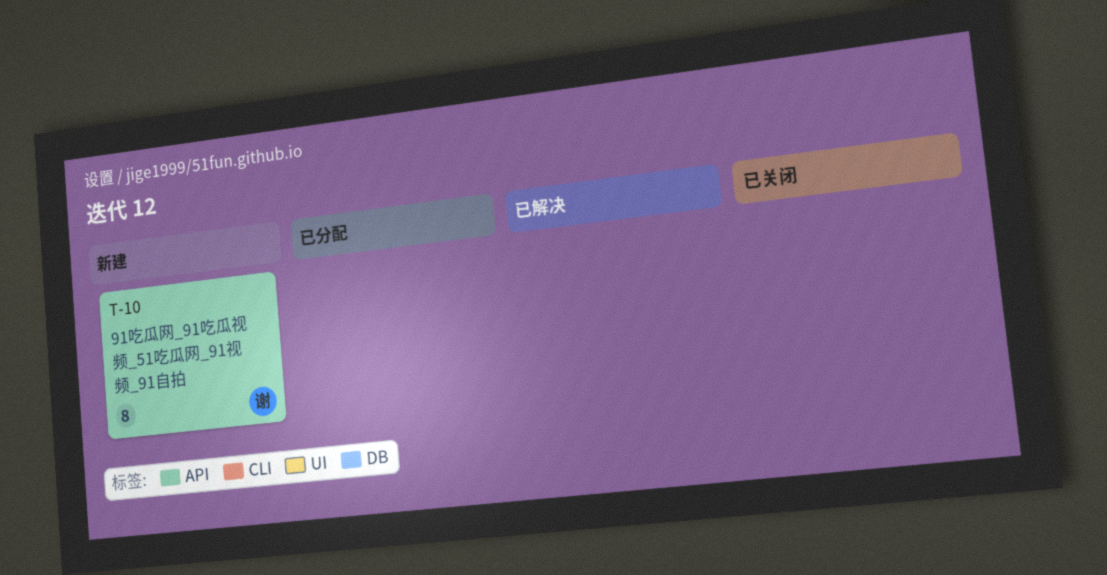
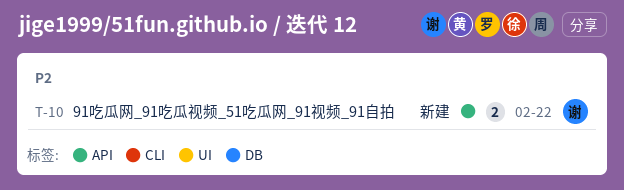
T-10, estimate: 8 -> 2

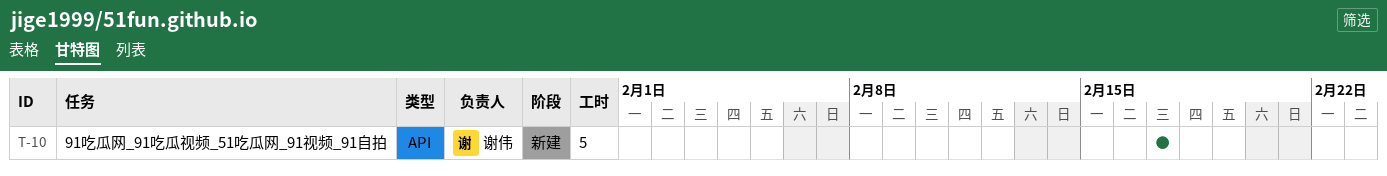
T-10, estimate: 2 -> 5
T-10, due: Feb 22 -> Feb 17

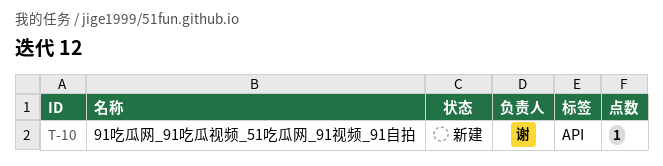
T-10, estimate: 5 -> 1

